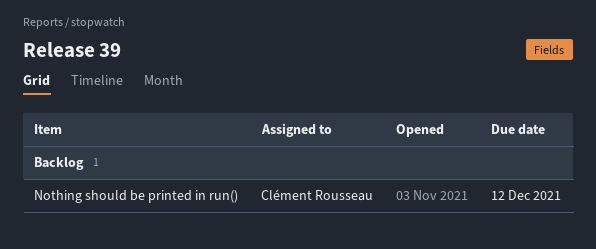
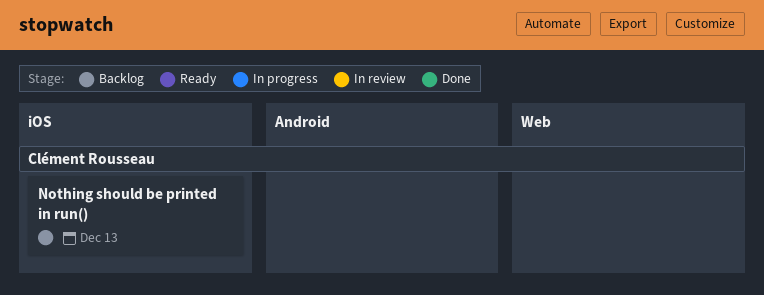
Nothing should be printed in run(), due: Dec 12 -> Dec 13

